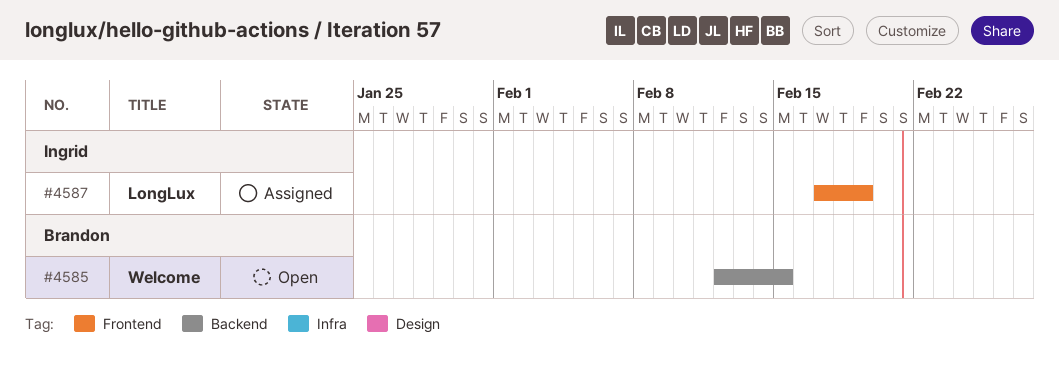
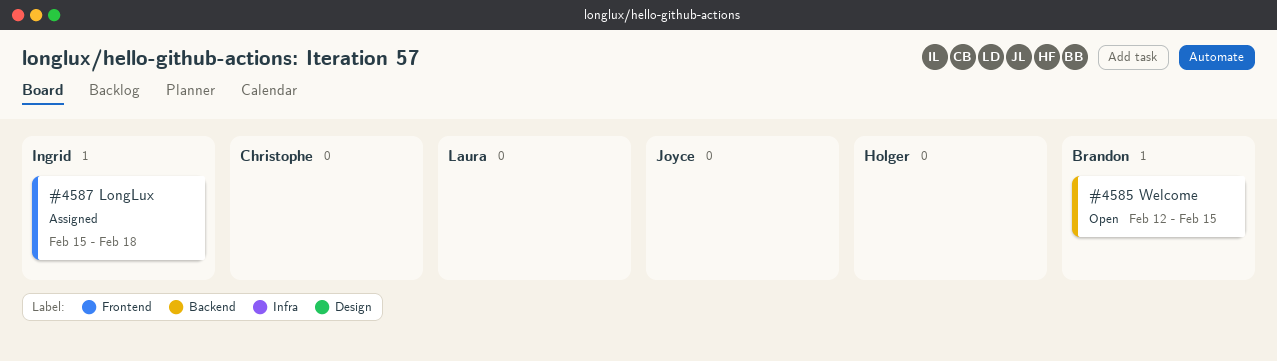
#4587, start: Feb 17 -> Feb 15
#4587, due: Feb 19 -> Feb 18

